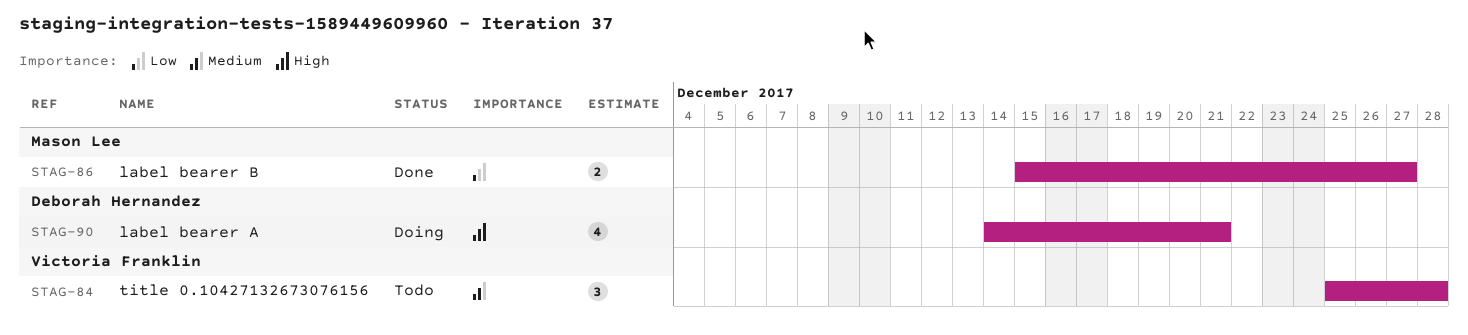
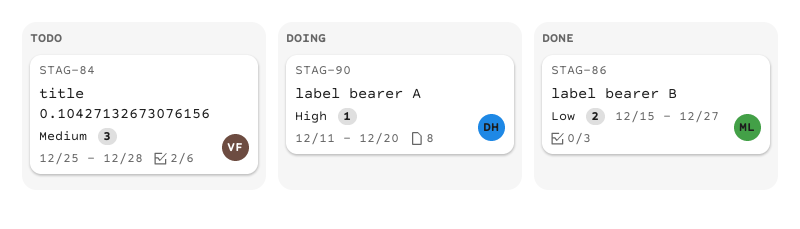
STAG-90, estimate: 4 -> 1
STAG-90, start: Dec 14 -> Dec 11
STAG-90, due: Dec 21 -> Dec 20

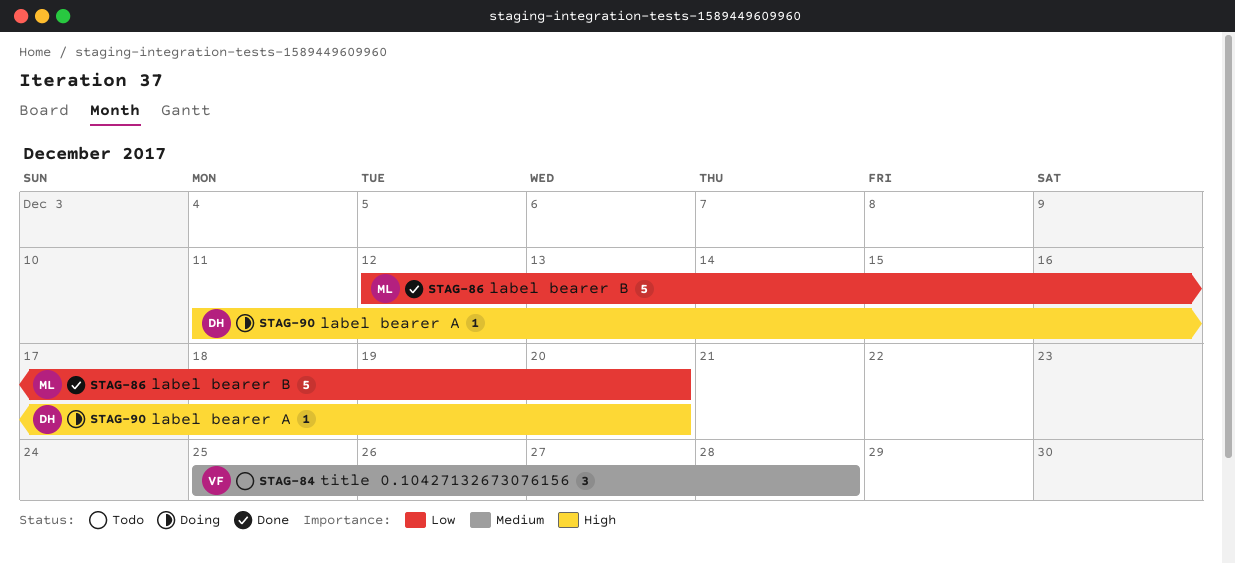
STAG-86, estimate: 2 -> 5
STAG-86, start: Dec 15 -> Dec 12
STAG-86, due: Dec 27 -> Dec 20

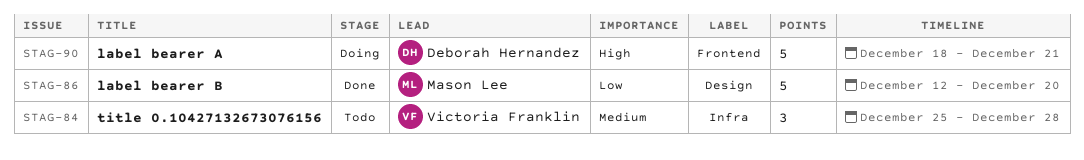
STAG-90, estimate: 1 -> 5
STAG-90, start: Dec 11 -> Dec 18
STAG-90, due: Dec 20 -> Dec 21

